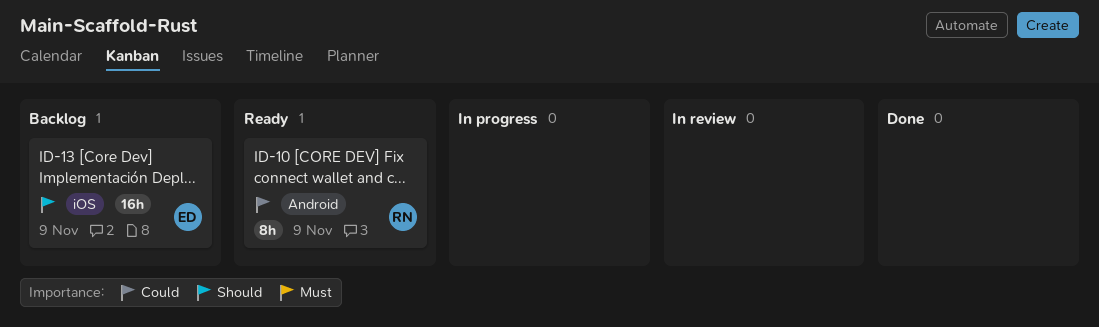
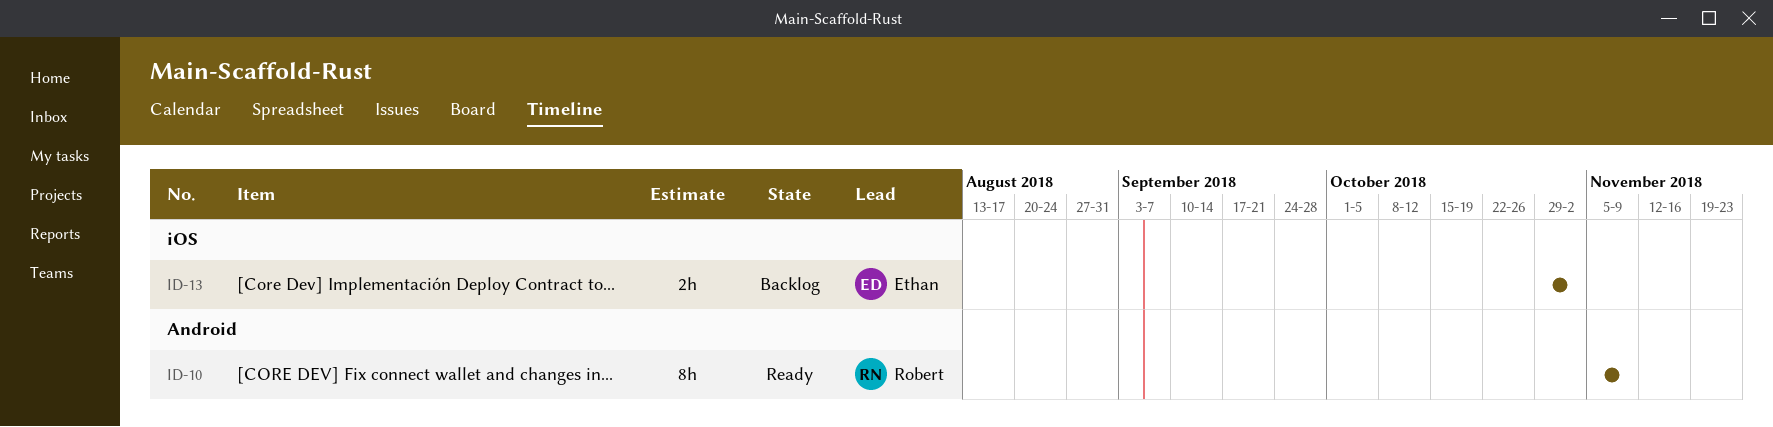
ID-13, estimate: 16h -> 2h
ID-13, due: Nov 9 -> Nov 2

